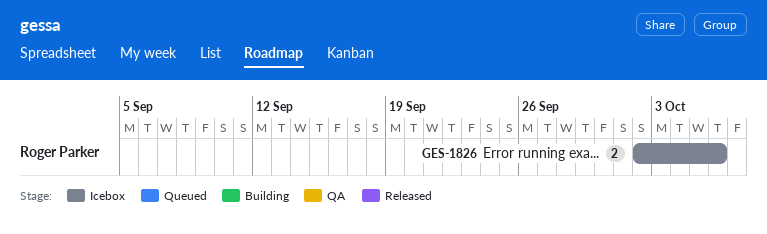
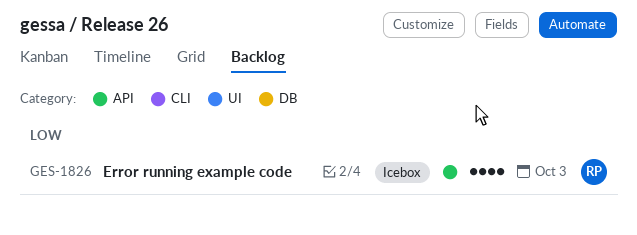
GES-1826, estimate: 2 -> 4
GES-1826, due: Oct 6 -> Oct 3

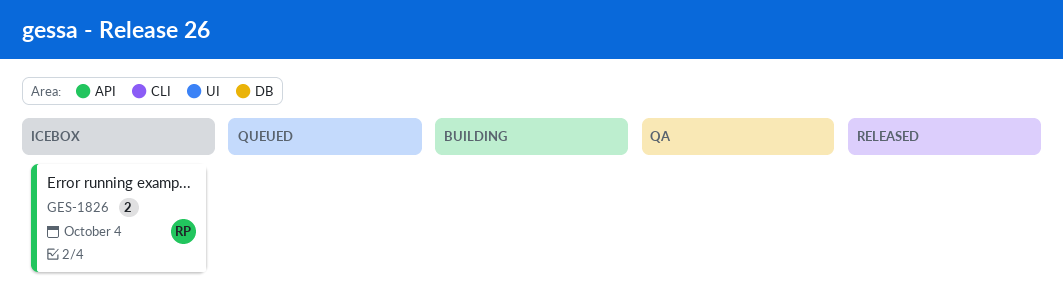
GES-1826, estimate: 4 -> 2
GES-1826, due: Oct 3 -> Oct 4

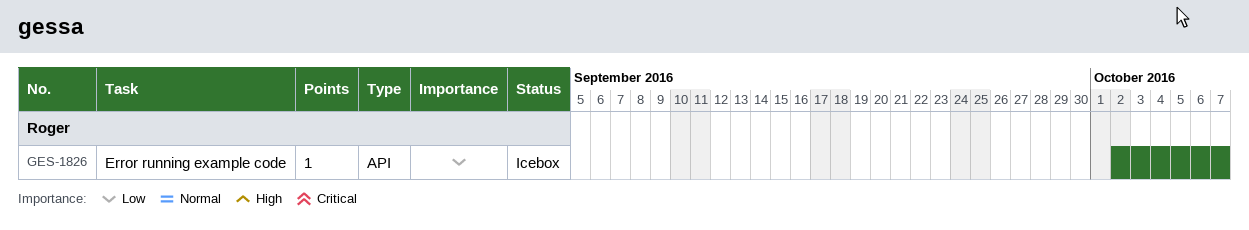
GES-1826, estimate: 2 -> 1
GES-1826, due: Oct 4 -> Oct 7

